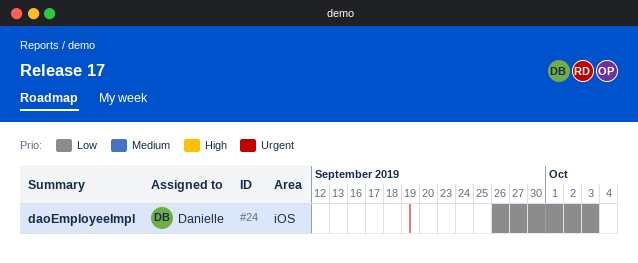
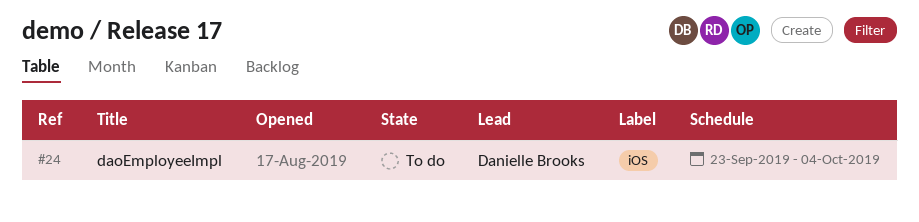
#24, start: Sep 26 -> Sep 23
#24, due: Oct 3 -> Oct 4

